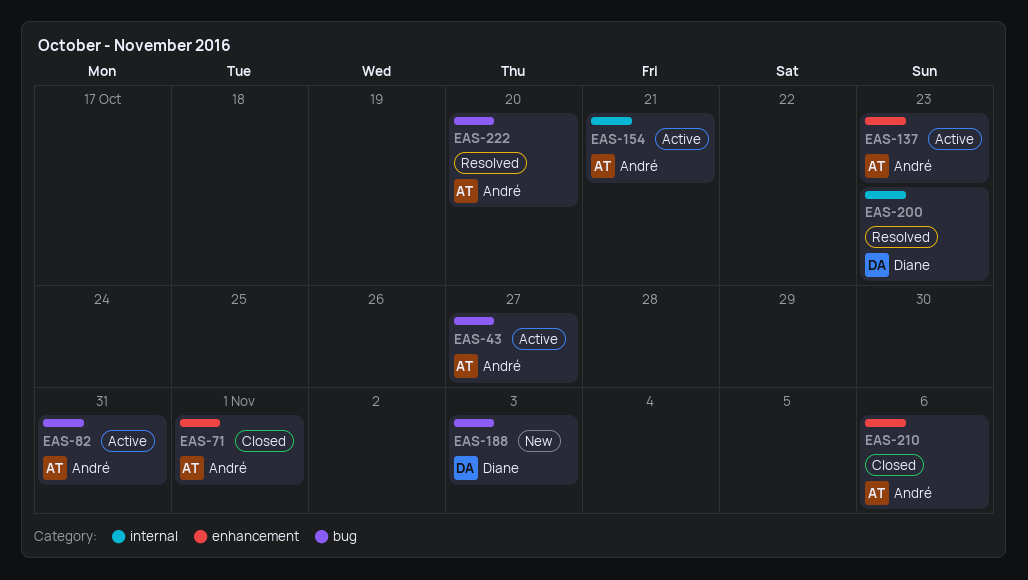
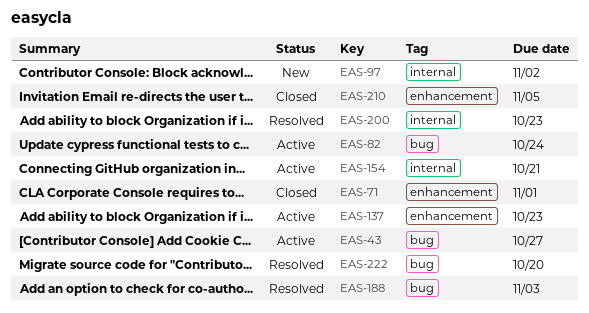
EAS-82, due: Oct 31 -> Oct 24
EAS-97: none -> present
EAS-188, status: New -> Resolved
EAS-210, due: Nov 6 -> Nov 5

